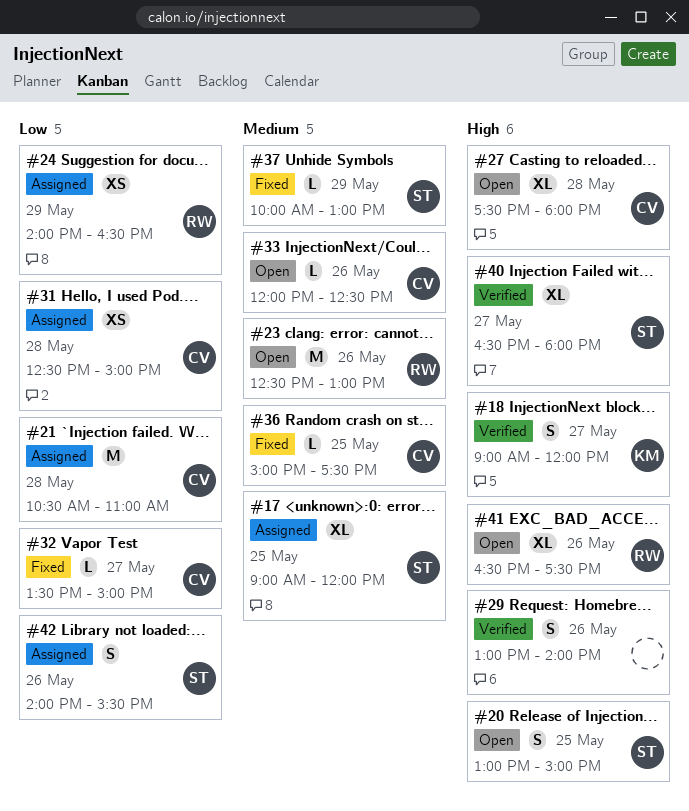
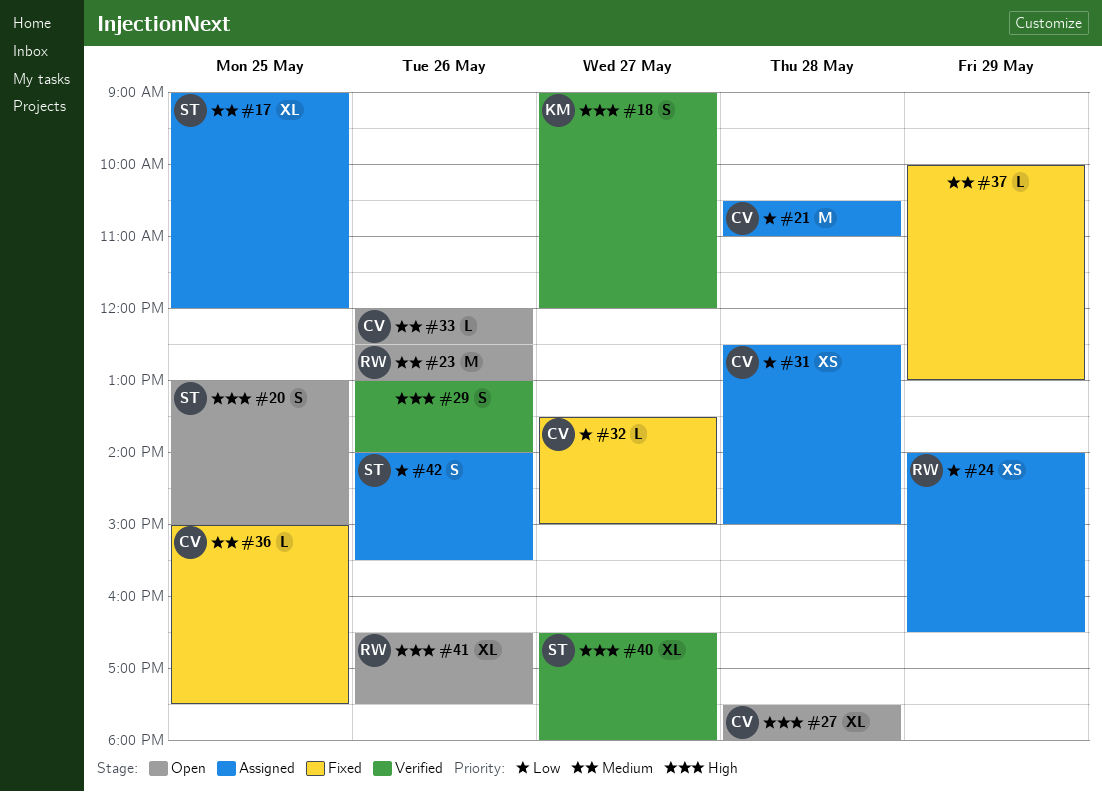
#37, owner: ST -> none

